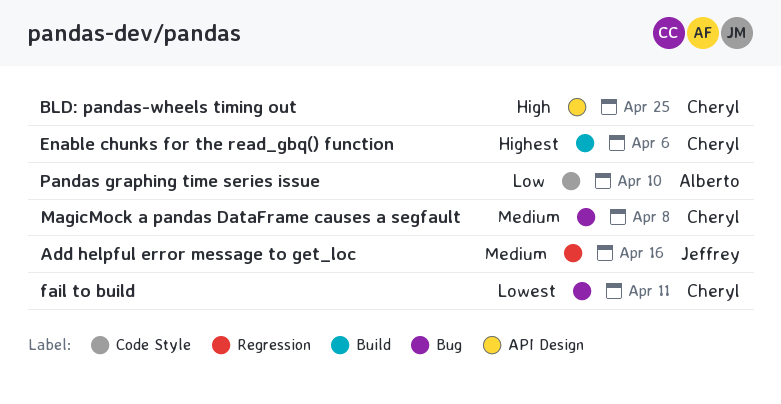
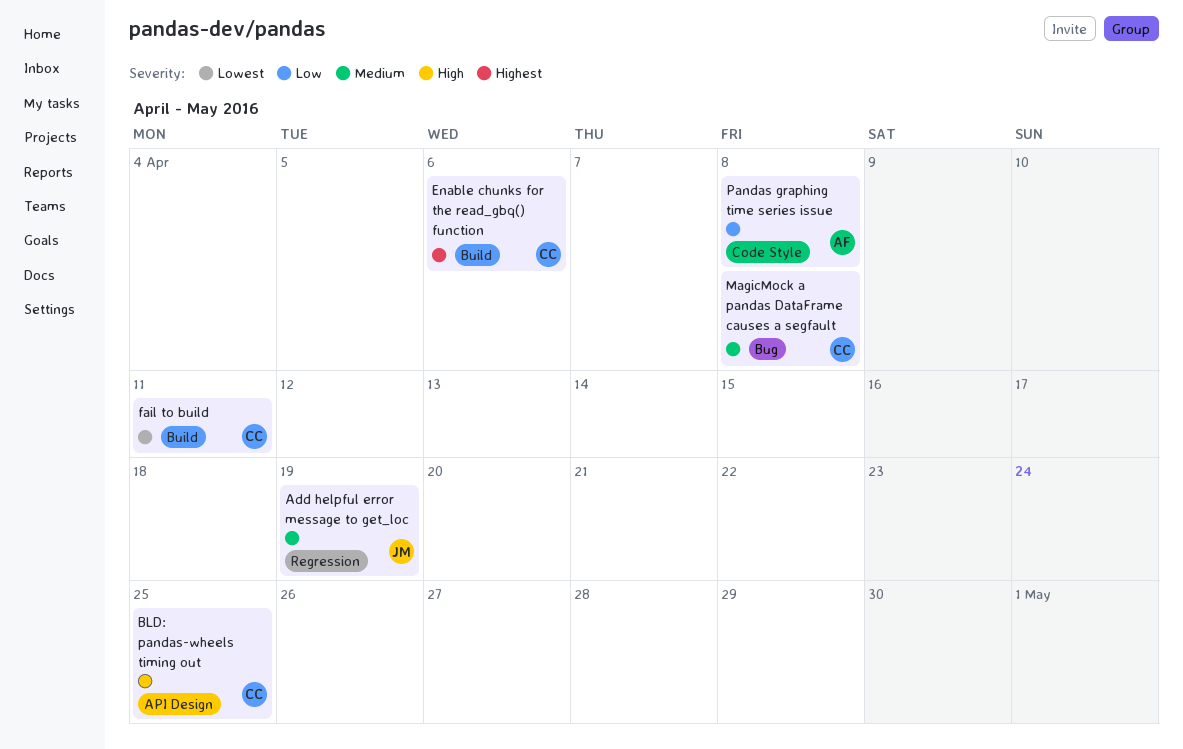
Add helpful error message to get_loc, due: Apr 16 -> Apr 19
fail to build, label: Bug -> Build
Pandas graphing time series issue, due: Apr 10 -> Apr 8

